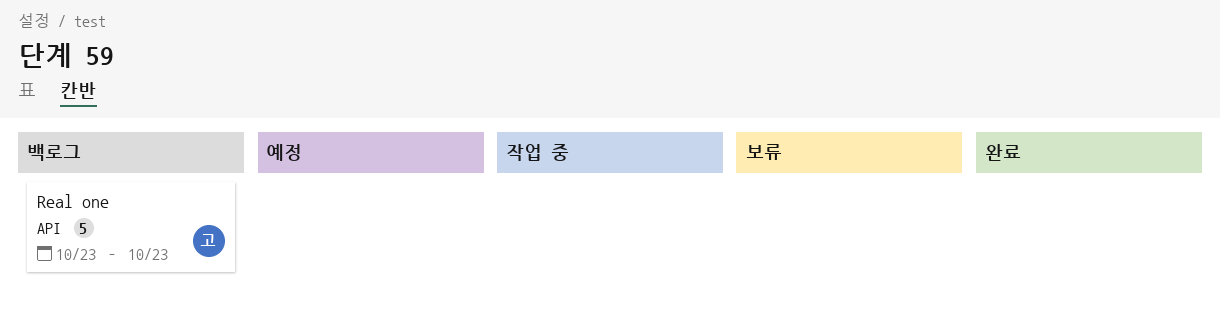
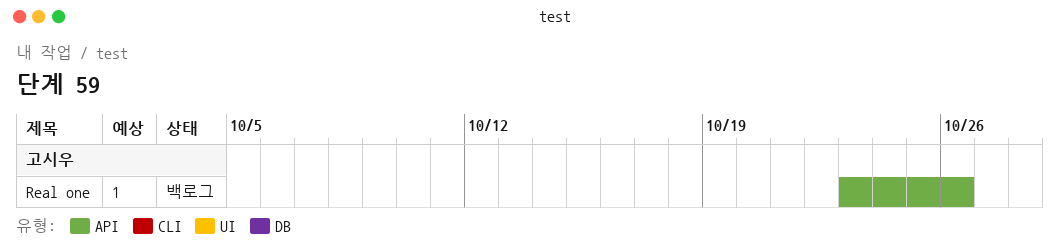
Real one, estimate: 5 -> 1
Real one, due: Oct 23 -> Oct 26

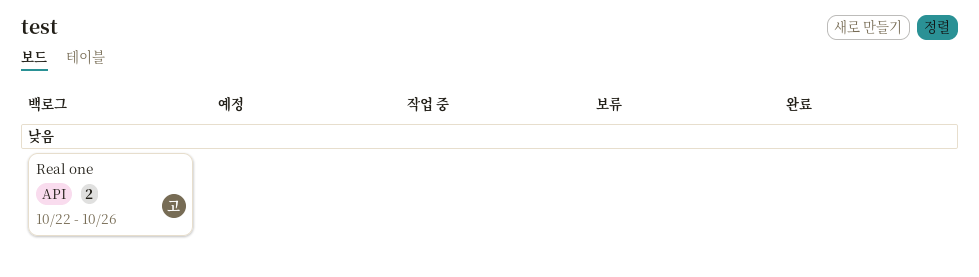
Real one, estimate: 1 -> 2
Real one, start: Oct 23 -> Oct 22

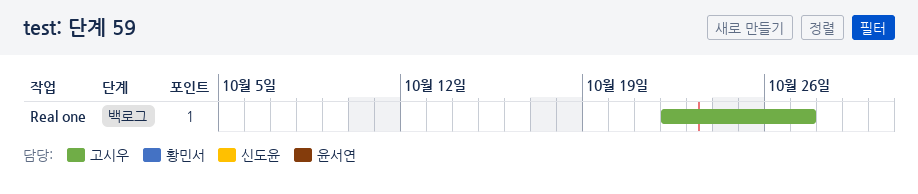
Real one, estimate: 2 -> 1
Real one, due: Oct 26 -> Oct 27

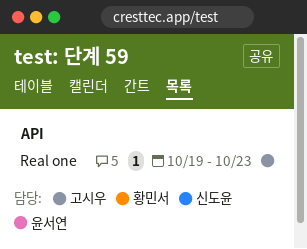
Real one, start: Oct 22 -> Oct 19
Real one, due: Oct 27 -> Oct 23

